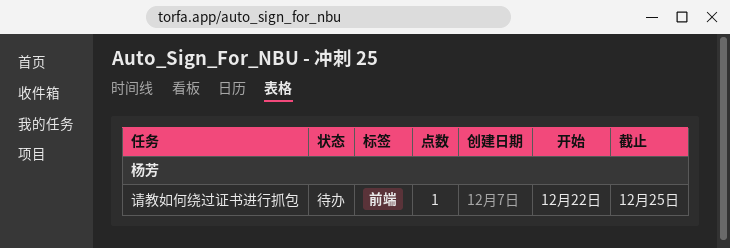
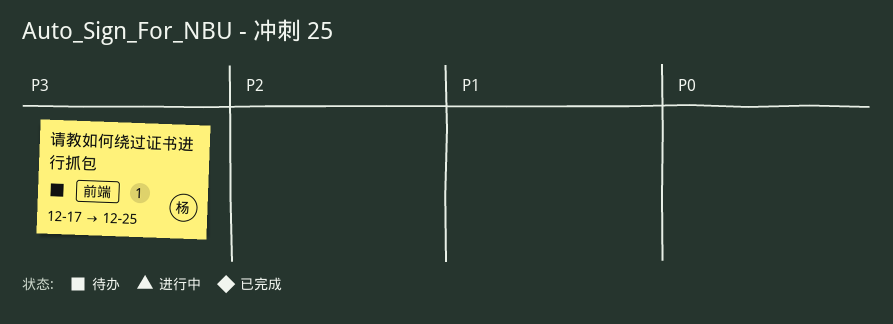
请教如何绕过证书进行抓包, start: Dec 22 -> Dec 17

